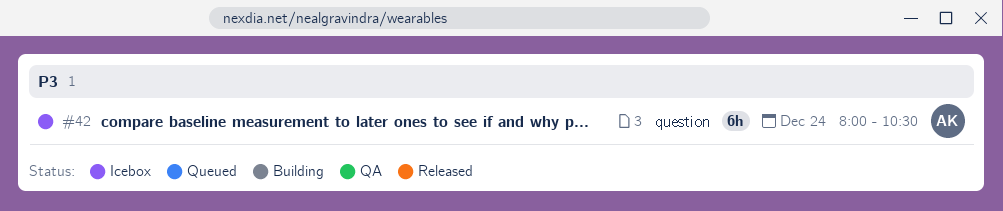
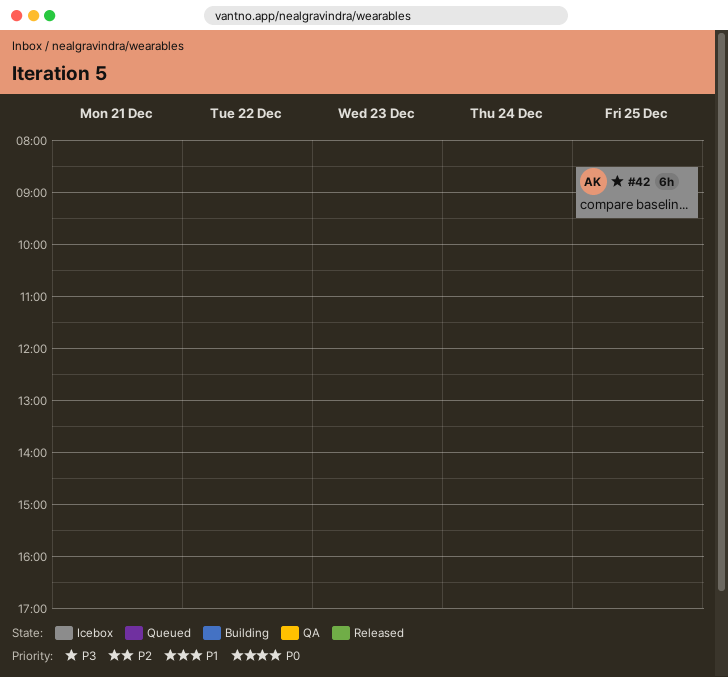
#42, day: Dec 24 -> Dec 25
#42, begins: 08:00 -> 08:30
#42, ends: 10:30 -> 09:30

